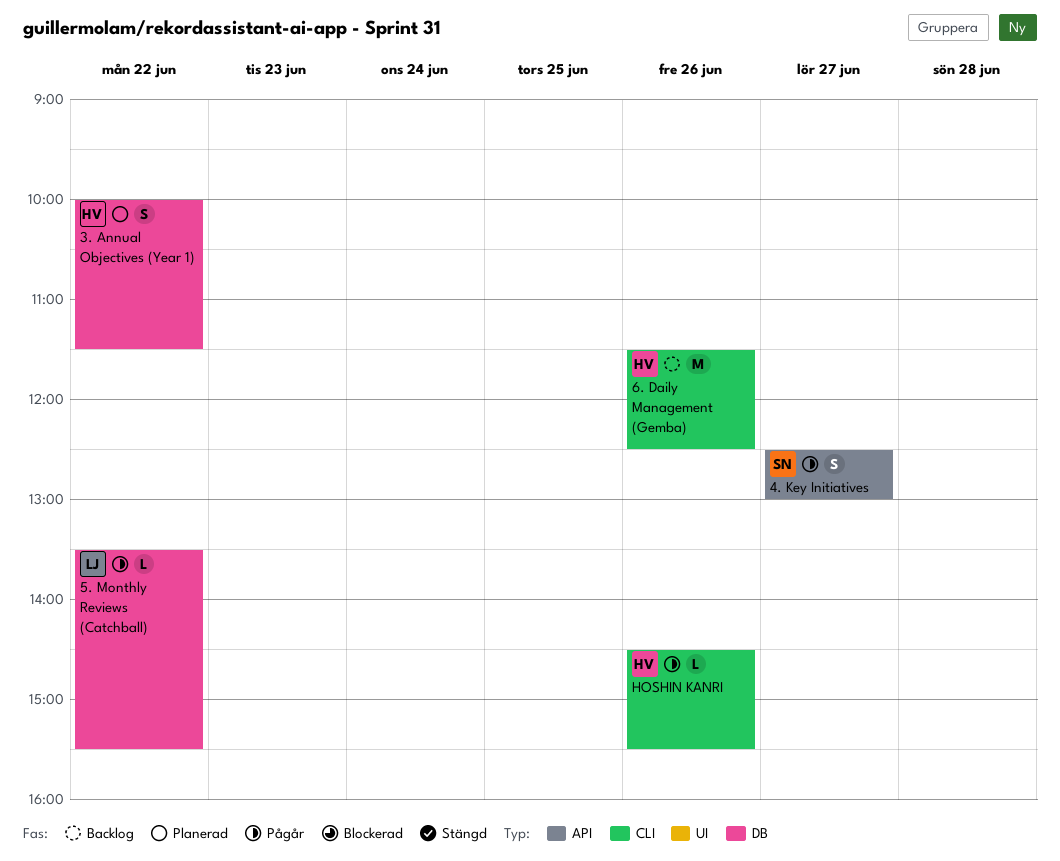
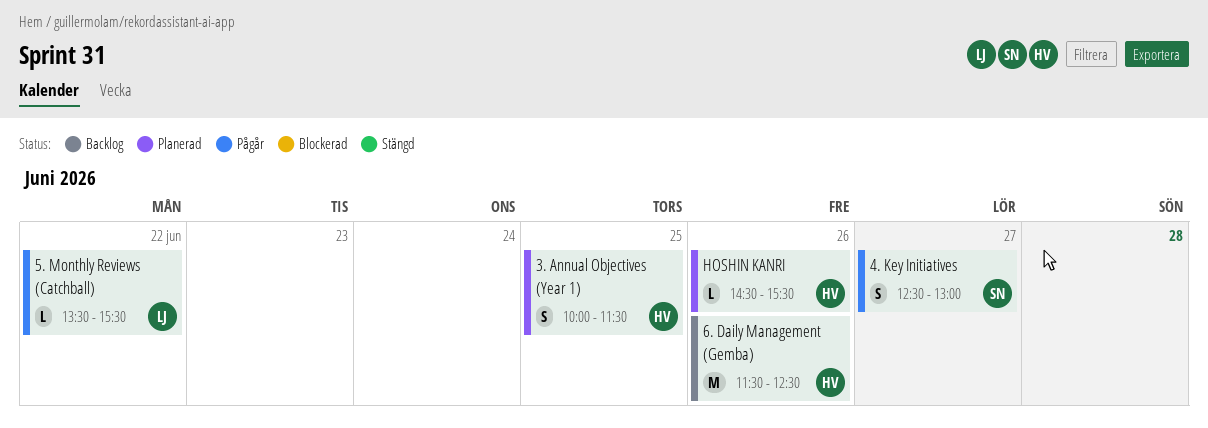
3. Annual Objectives (Year 1), day: Jun 22 -> Jun 25
HOSHIN KANRI, status: Pågår -> Planerad

